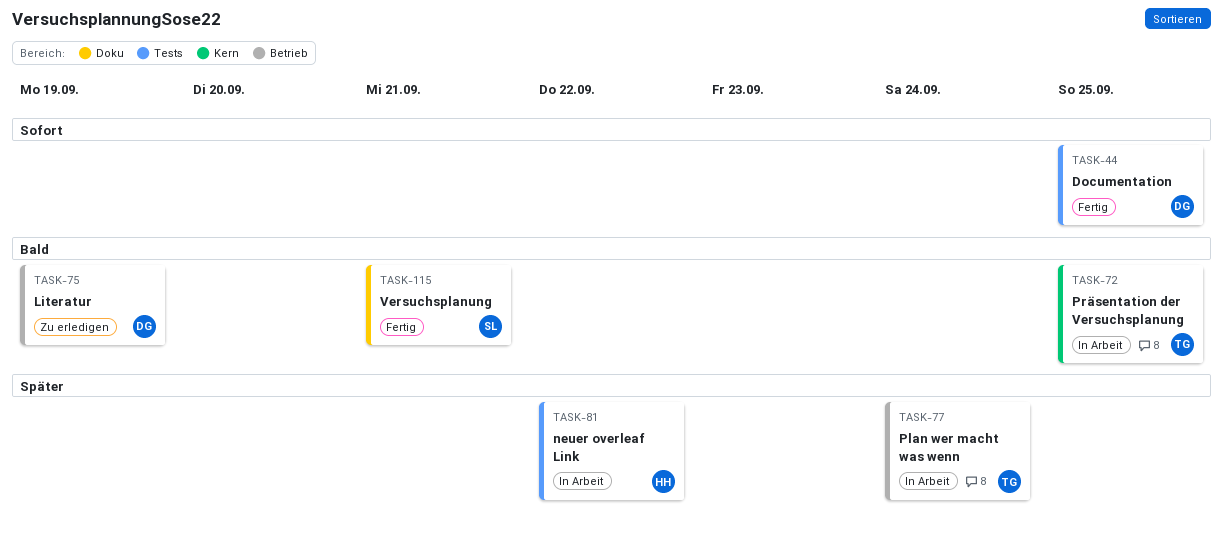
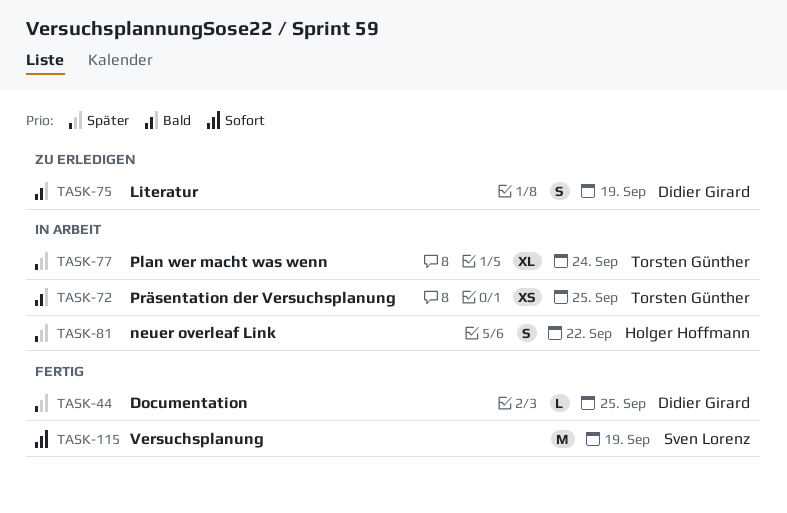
TASK-44, priority: Sofort -> Später
TASK-115, priority: Bald -> Sofort
TASK-115, due: Sep 21 -> Sep 19

